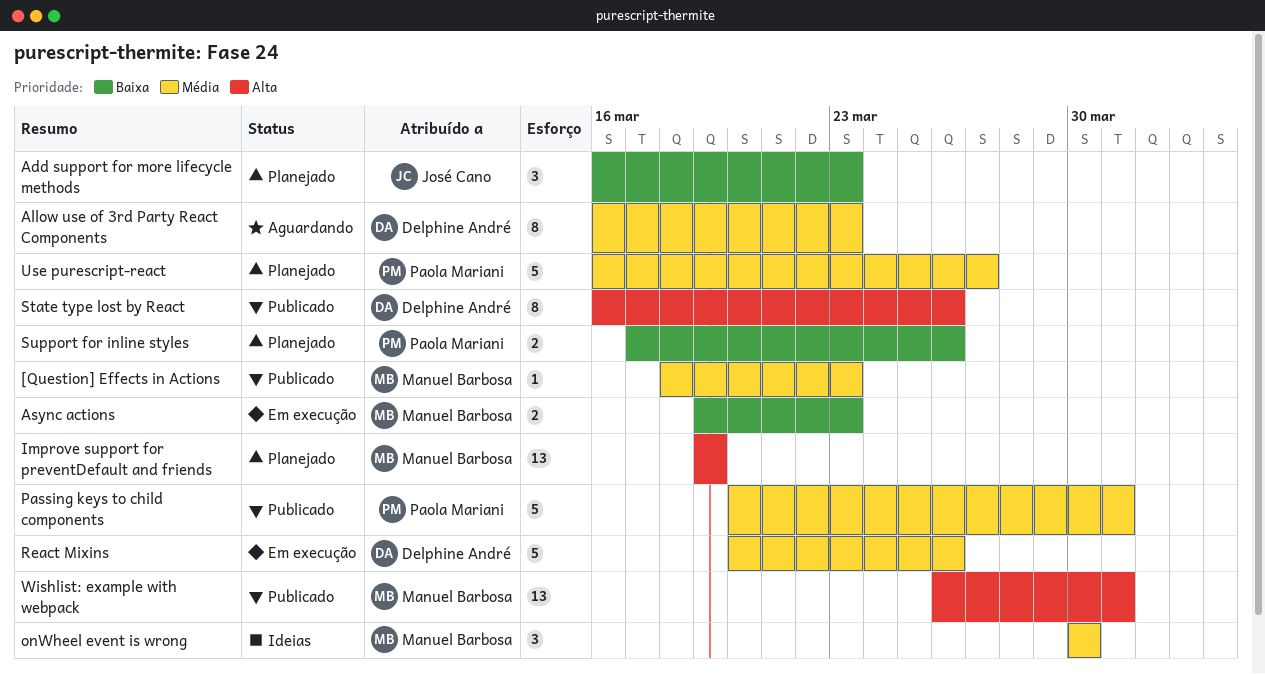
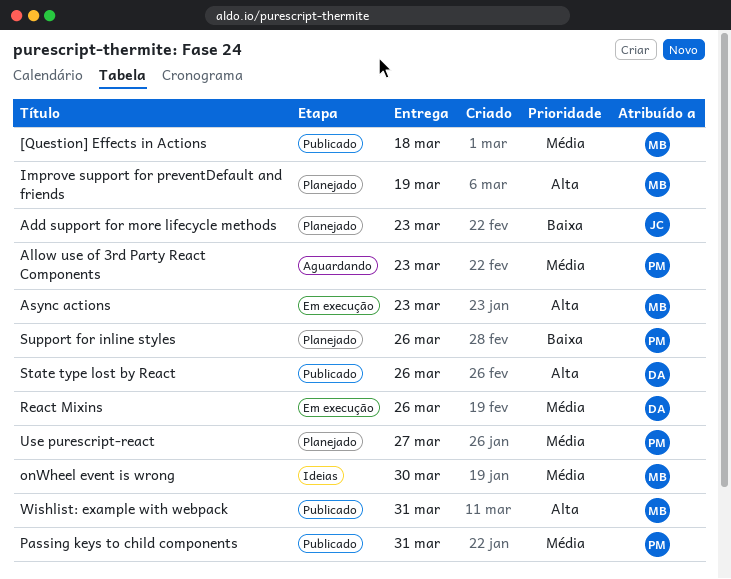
[Question] Effects in Actions, due: Mar 23 -> Mar 18
Allow use of 3rd Party React Components, owner: Delphine André -> Paola Mariani
Async actions, priority: Baixa -> Alta

